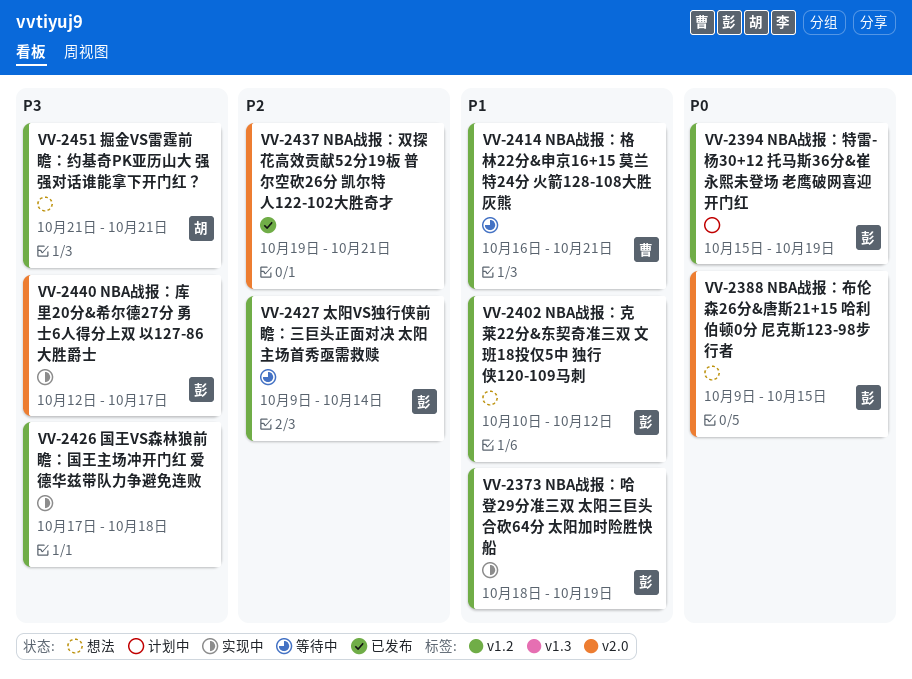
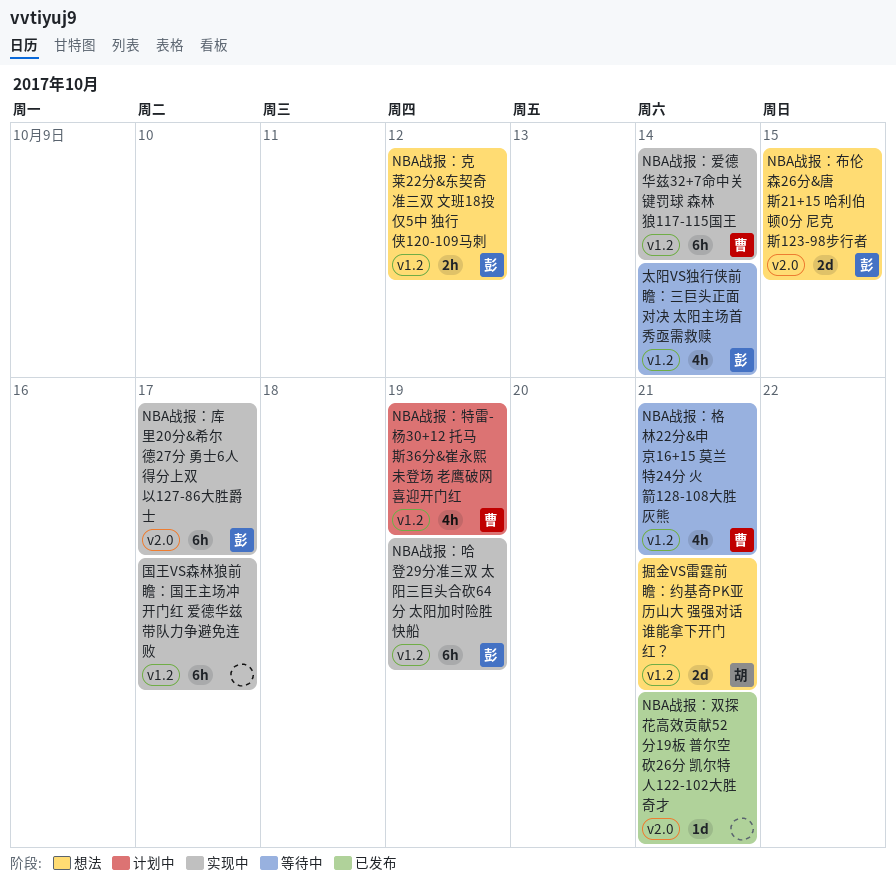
NBA战报：爱德华兹32+7命中关键罚球 森林狼117-115国王: none -> present
NBA战报：特雷-杨30+12 托马斯36分&崔永熙未登场 老鹰破网喜迎开门红, owner: 彭 -> 曹
国王VS森林狼前瞻：国王主场冲开门红 爱德华兹带队力争避免连败, due: Oct 18 -> Oct 17

